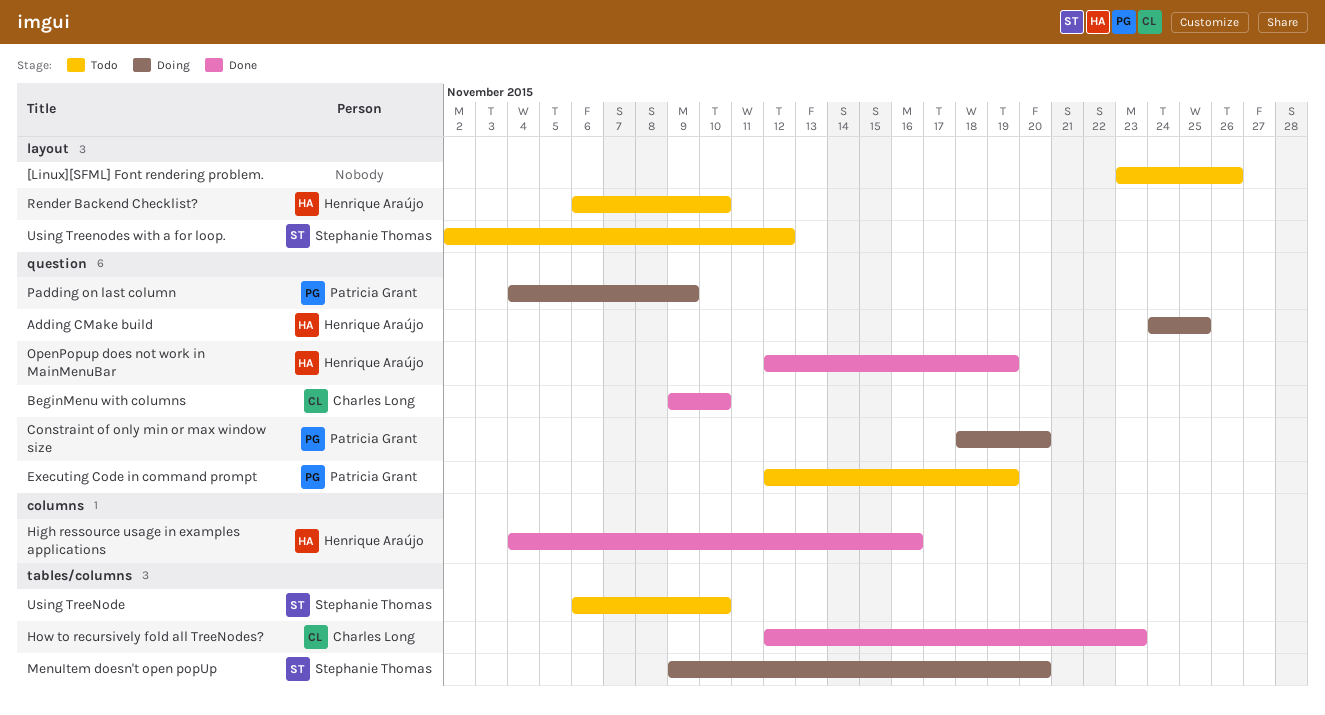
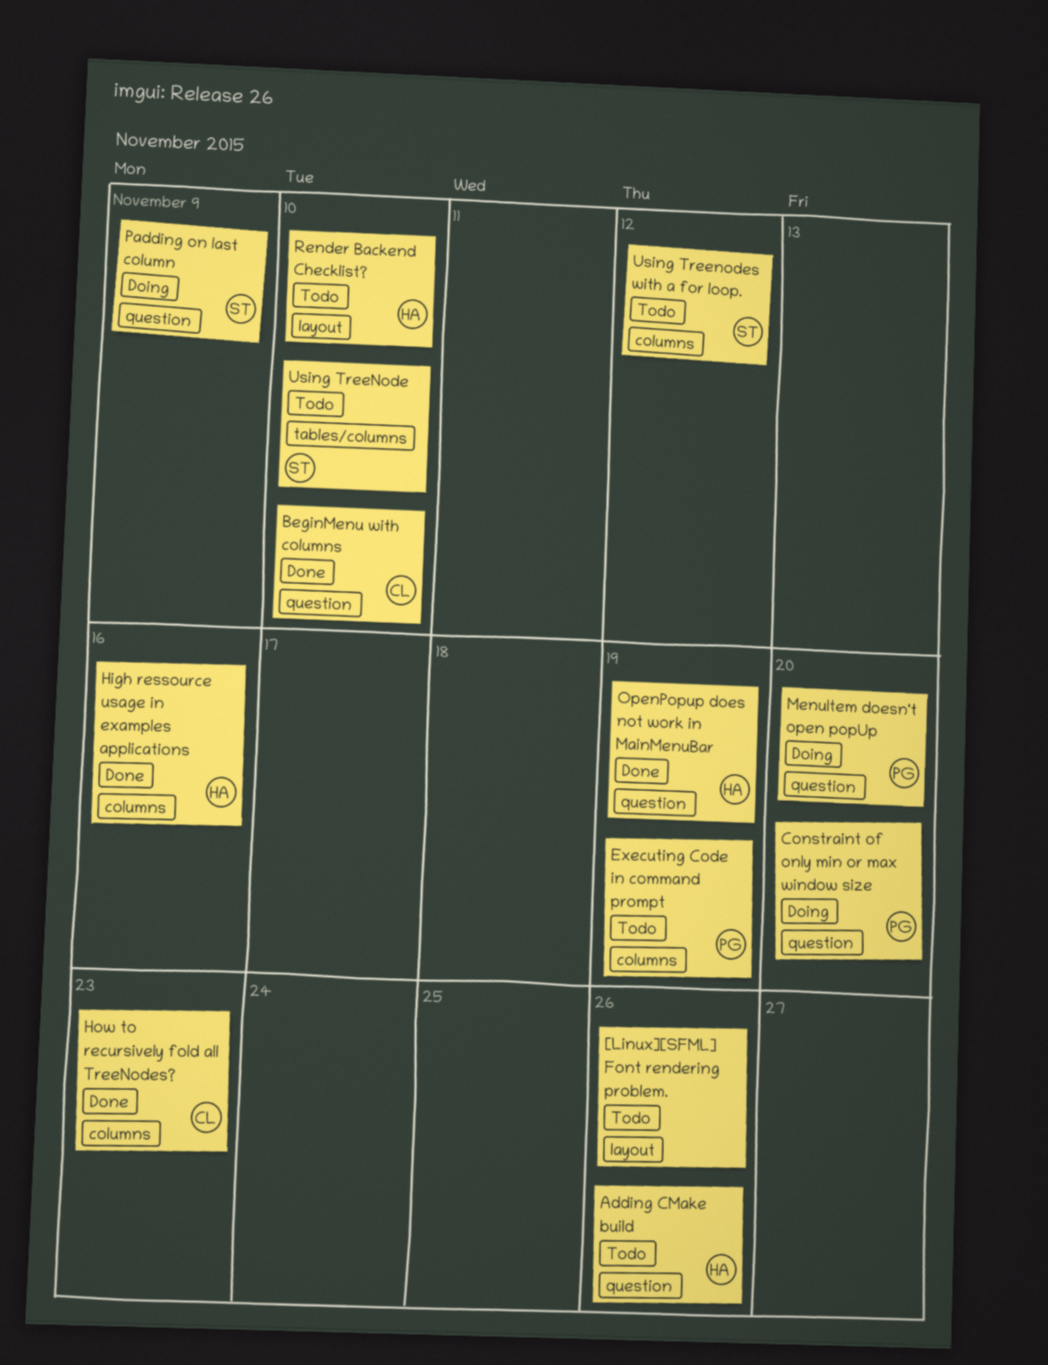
Adding CMake build, status: Doing -> Todo
Adding CMake build, due: Nov 25 -> Nov 26
Executing Code in command prompt, label: question -> columns
How to recursively fold all TreeNodes?, label: tables/columns -> columns
MenuItem doesn't open popUp, owner: Stephanie Thomas -> Patricia Grant
MenuItem doesn't open popUp, label: tables/columns -> question
Padding on last column, owner: Patricia Grant -> Stephanie Thomas
Using Treenodes with a for loop., label: layout -> columns

